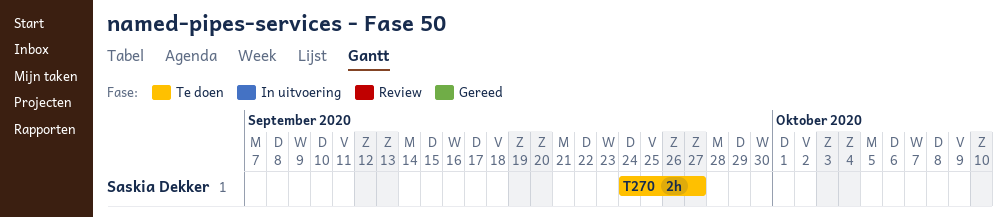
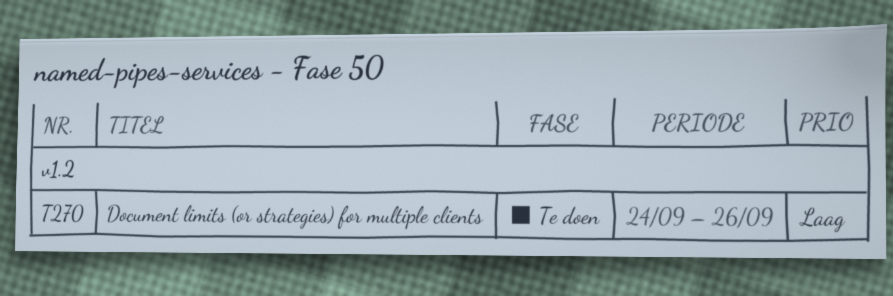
T270, due: Sep 27 -> Sep 26

